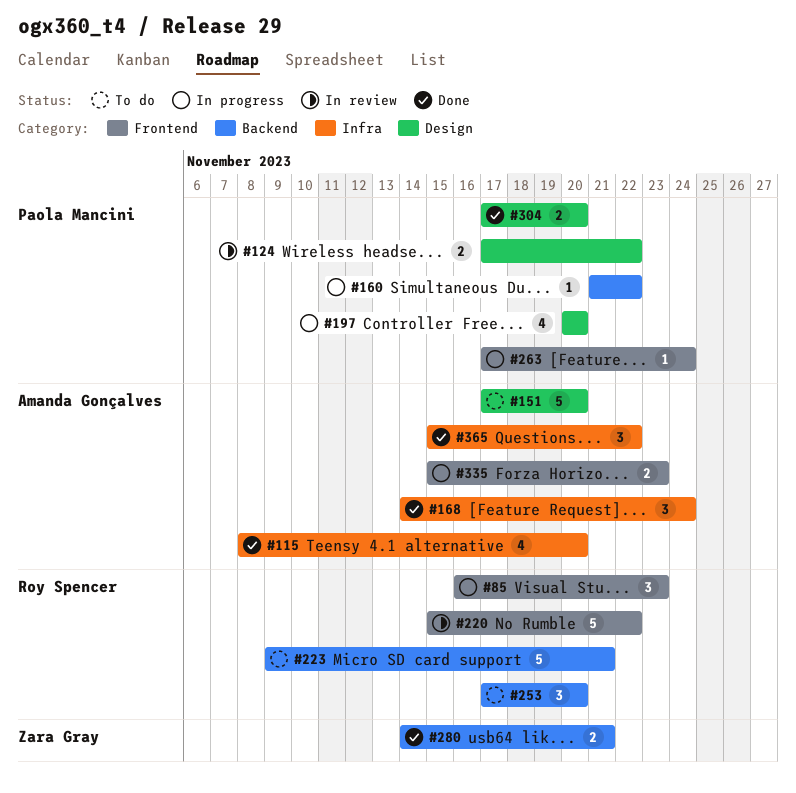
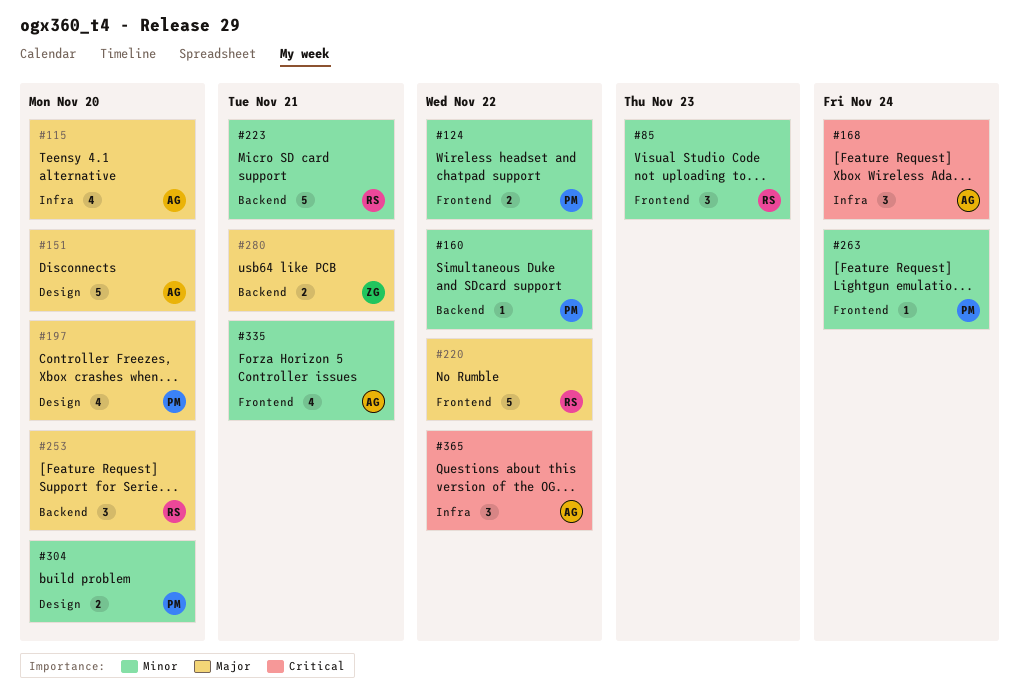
#124, label: Design -> Frontend
#335, estimate: 2 -> 4
#335, due: Nov 23 -> Nov 21

